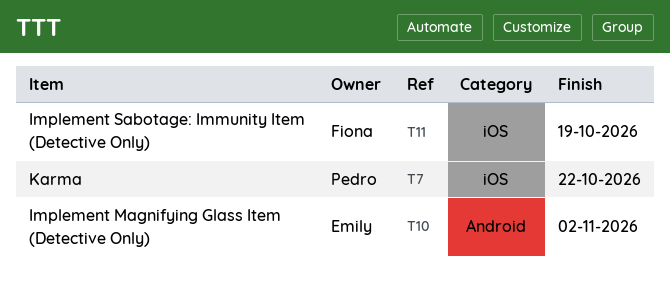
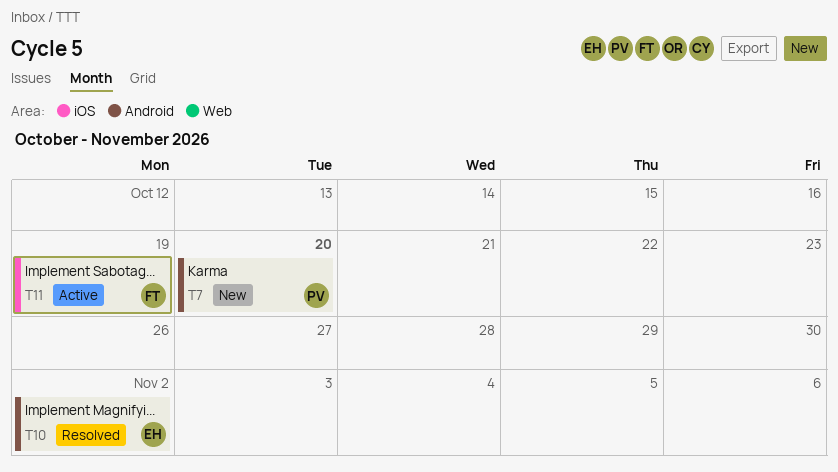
T7, label: iOS -> Android
T7, due: Oct 22 -> Oct 20

